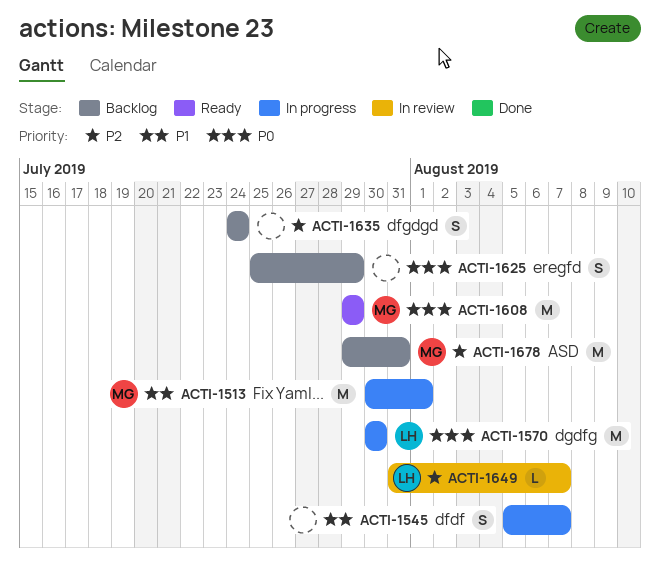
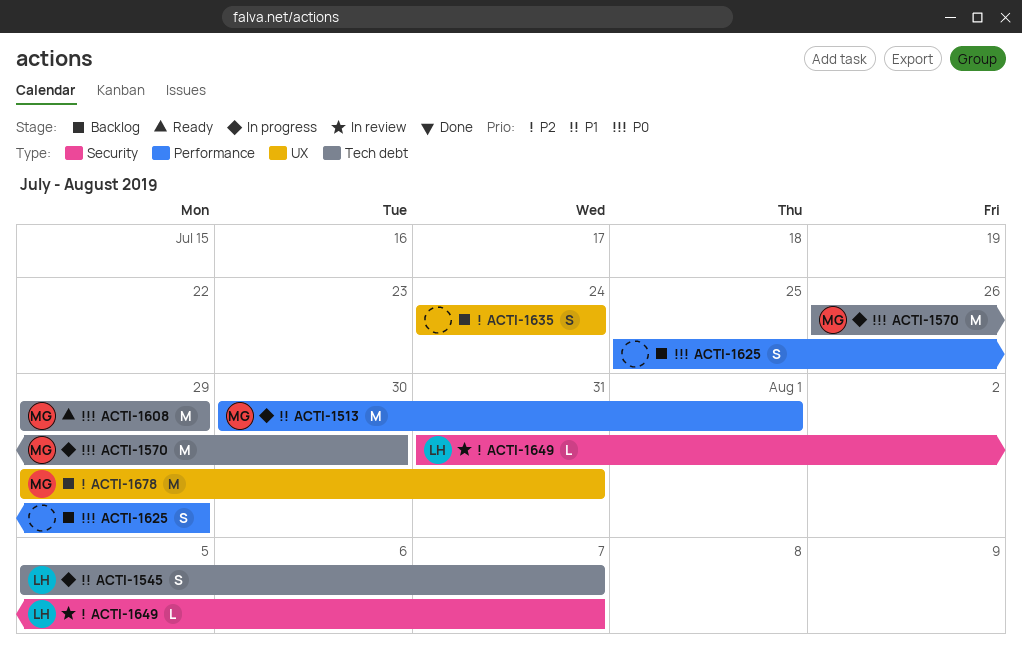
ACTI-1545, owner: none -> LH
ACTI-1570, owner: LH -> MG
ACTI-1570, start: Jul 30 -> Jul 26

